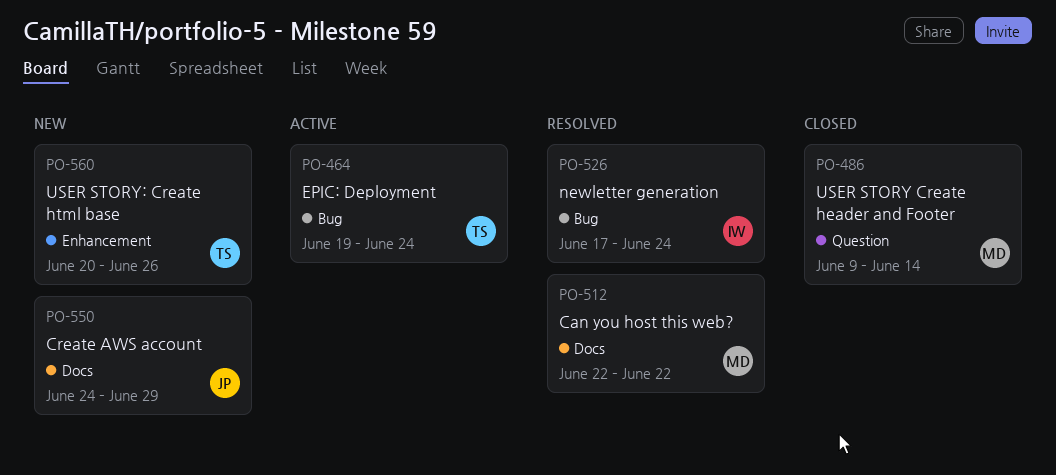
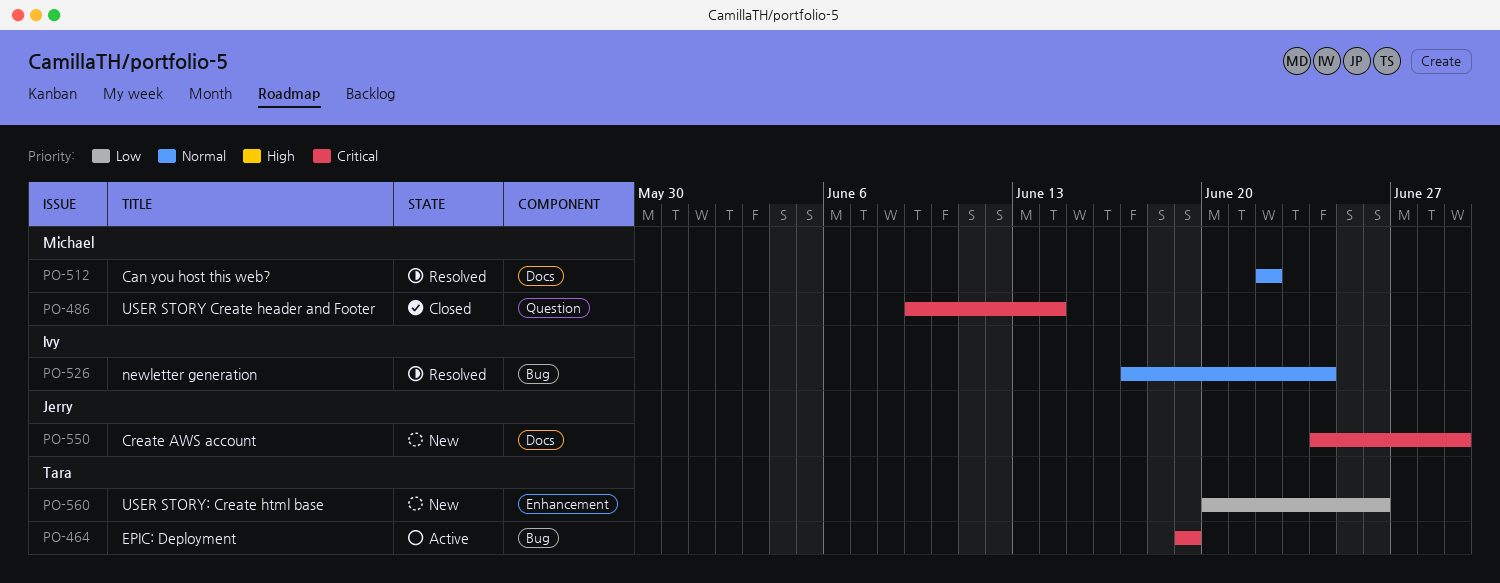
PO-464, due: Jun 24 -> Jun 19

